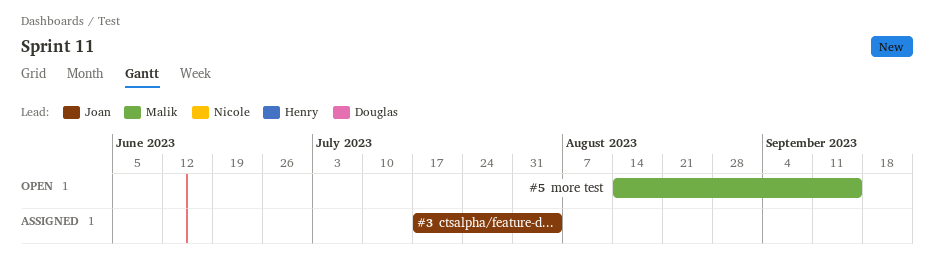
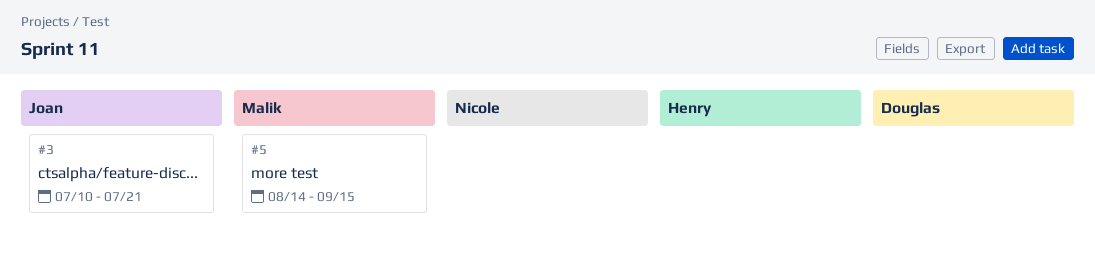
#3, start: Jul 17 -> Jul 10
#3, due: Aug 4 -> Jul 21

